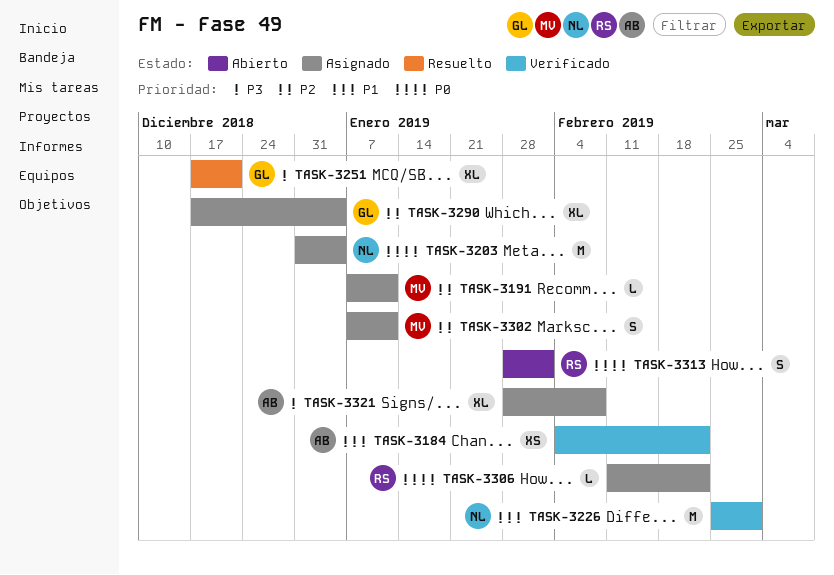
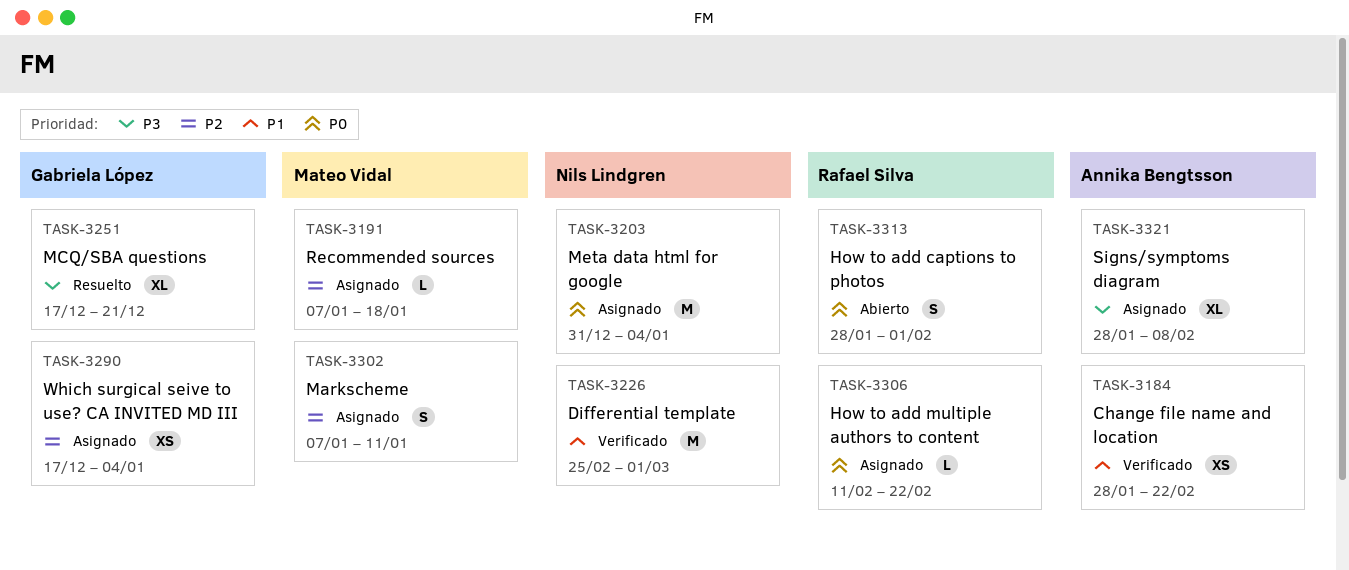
TASK-3184, start: Feb 4 -> Jan 28
TASK-3191, due: Jan 11 -> Jan 18
TASK-3290, estimate: XL -> XS

